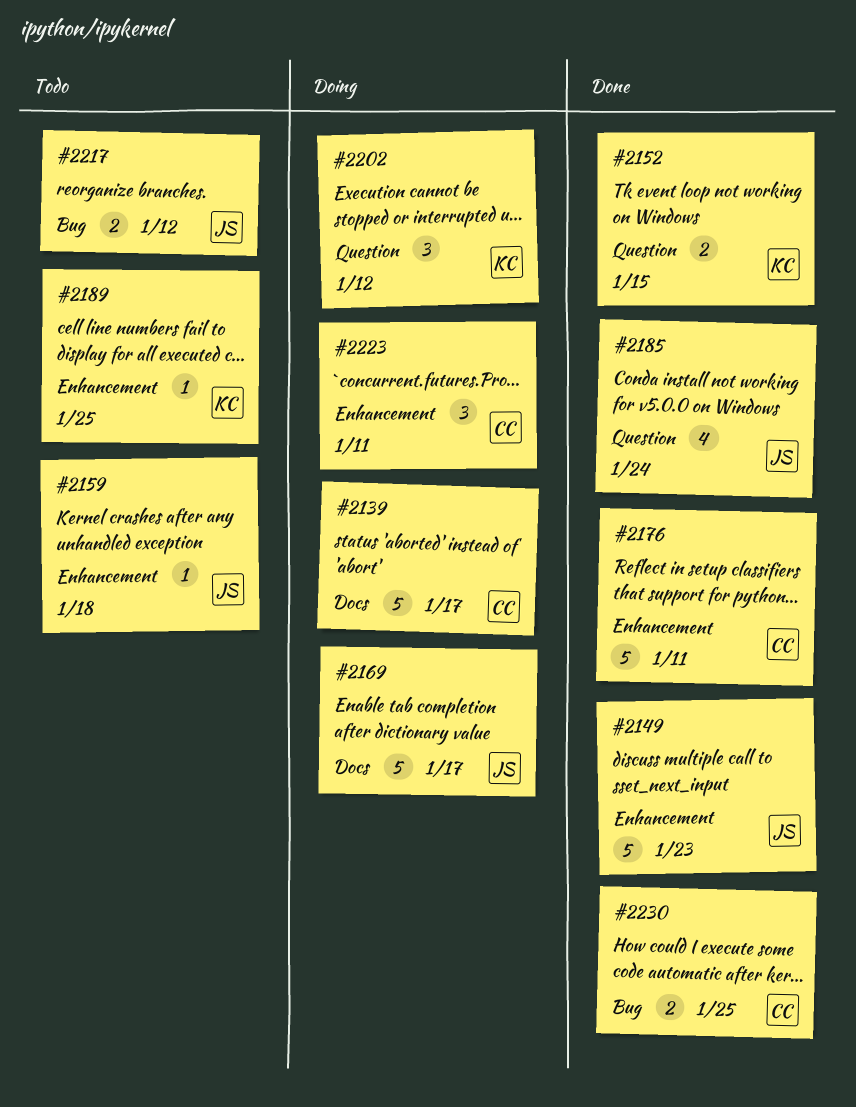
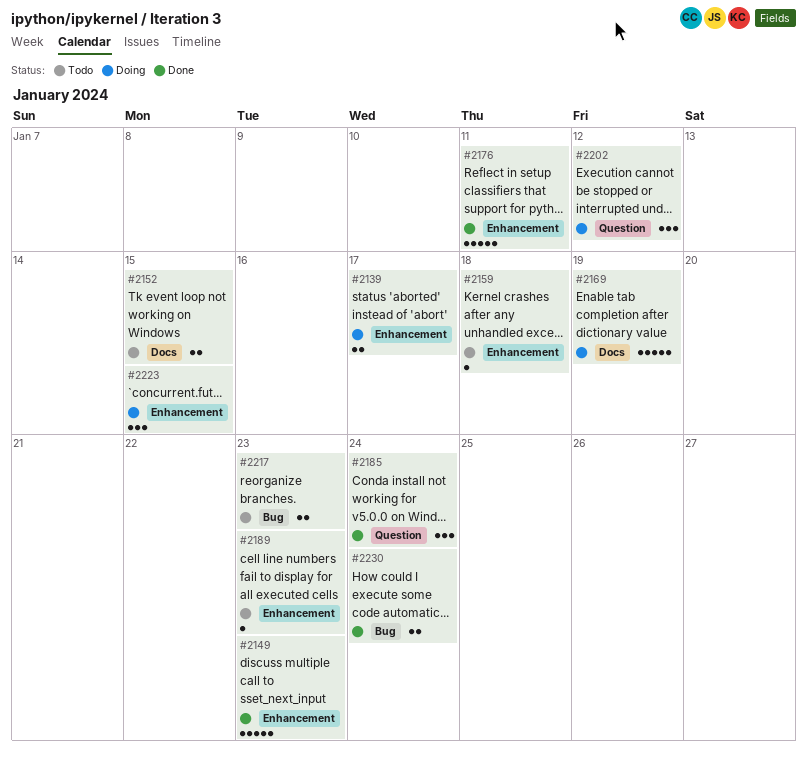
#2139, label: Docs -> Enhancement
#2139, estimate: 5 -> 2
#2152, status: Done -> Todo
#2152, label: Question -> Docs
#2169, due: Jan 17 -> Jan 19
#2185, estimate: 4 -> 3
#2189, due: Jan 25 -> Jan 23
#2217, due: Jan 12 -> Jan 23
#2223, due: Jan 11 -> Jan 15
#2230, due: Jan 25 -> Jan 24

